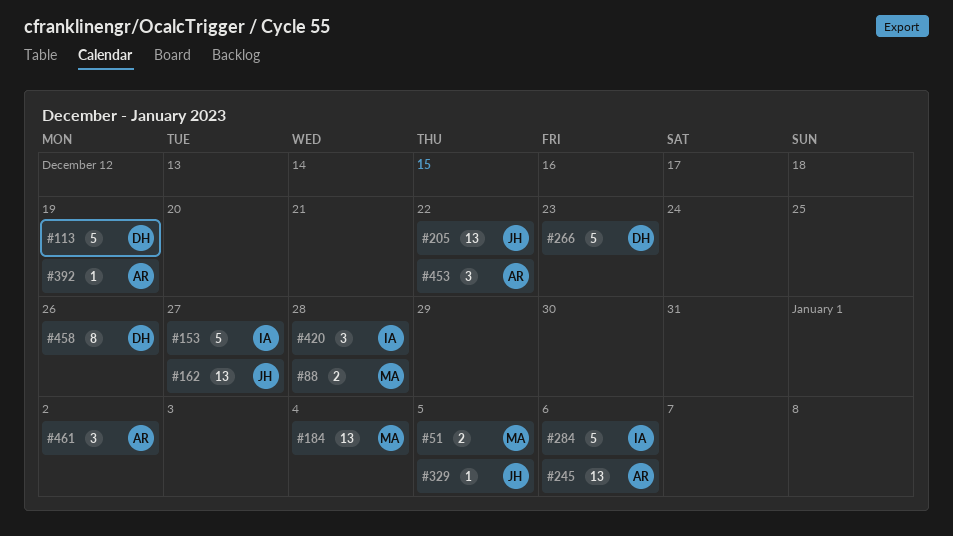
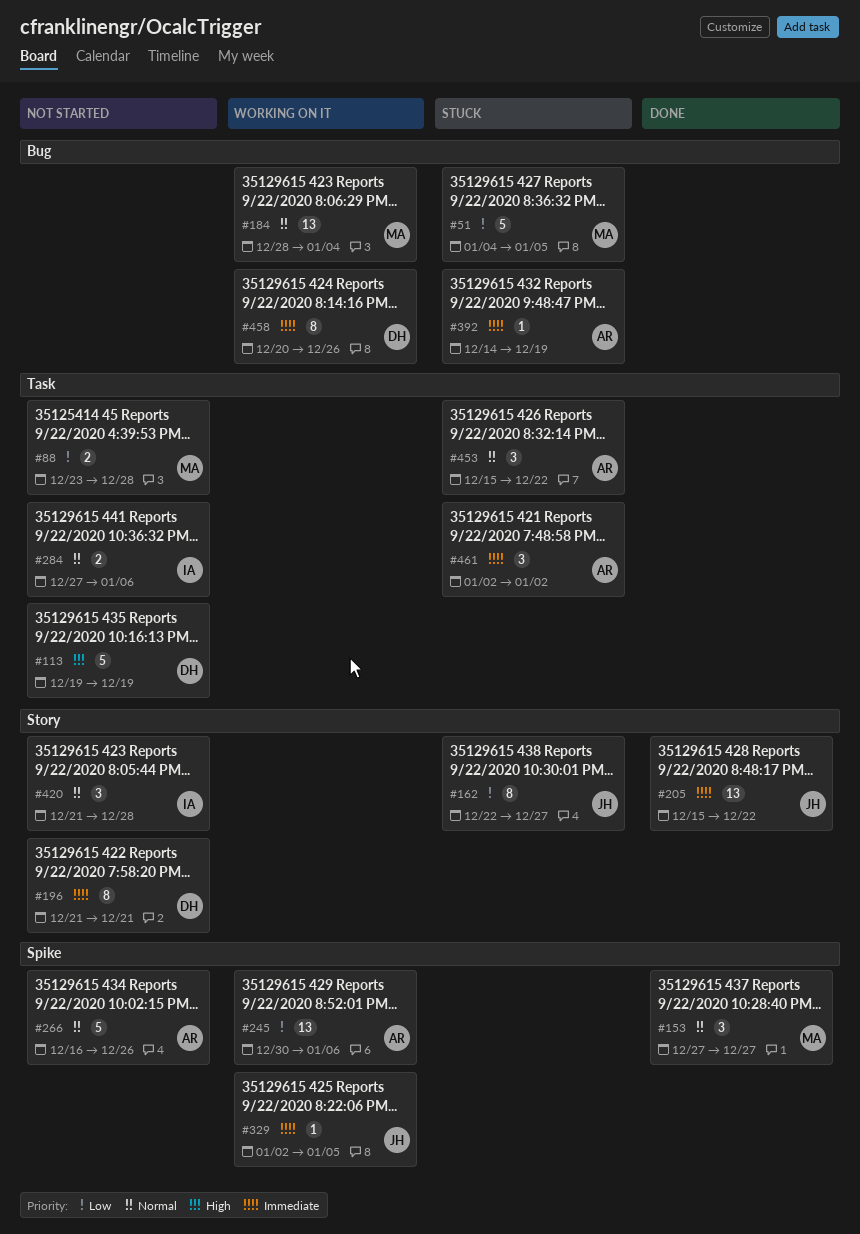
#51, estimate: 2 -> 5
#153, owner: IA -> MA
#153, estimate: 5 -> 3
#162, estimate: 13 -> 8
#196: none -> present
#266, owner: DH -> AR
#266, due: Dec 23 -> Dec 26
#284, estimate: 5 -> 2

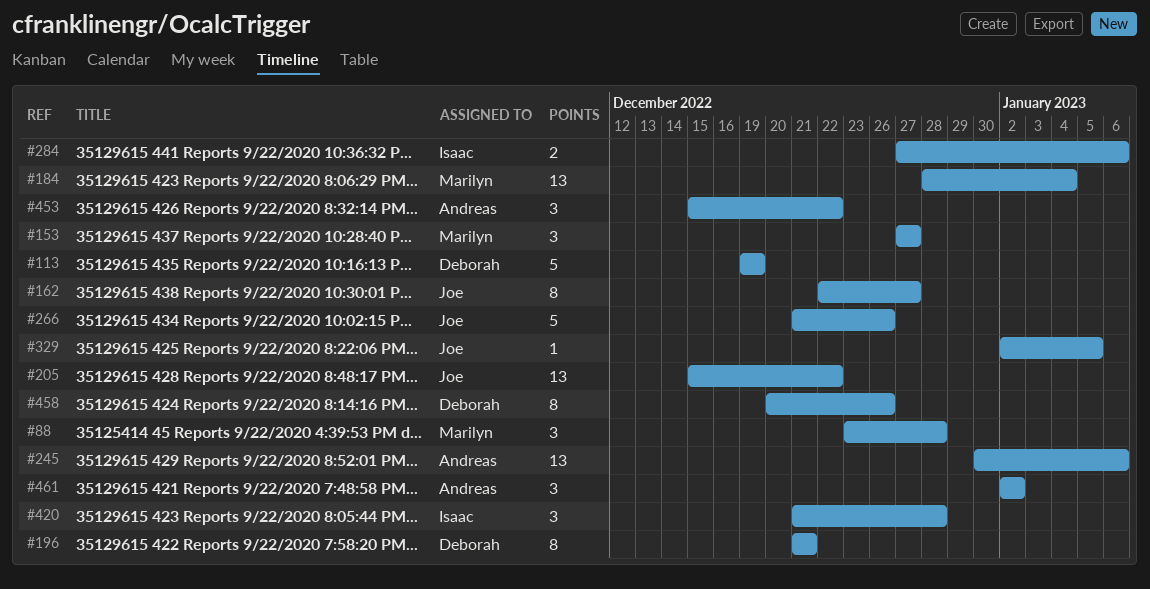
#51: present -> none
#88, estimate: 2 -> 3
#266, owner: Andreas -> Joe
#266, start: Dec 16 -> Dec 21
#392: present -> none

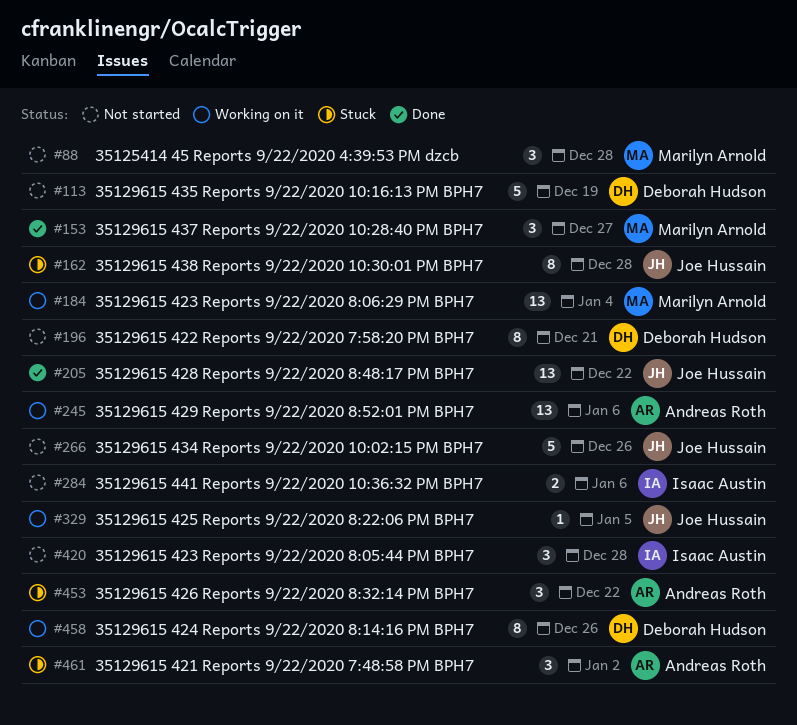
#162, due: Dec 27 -> Dec 28

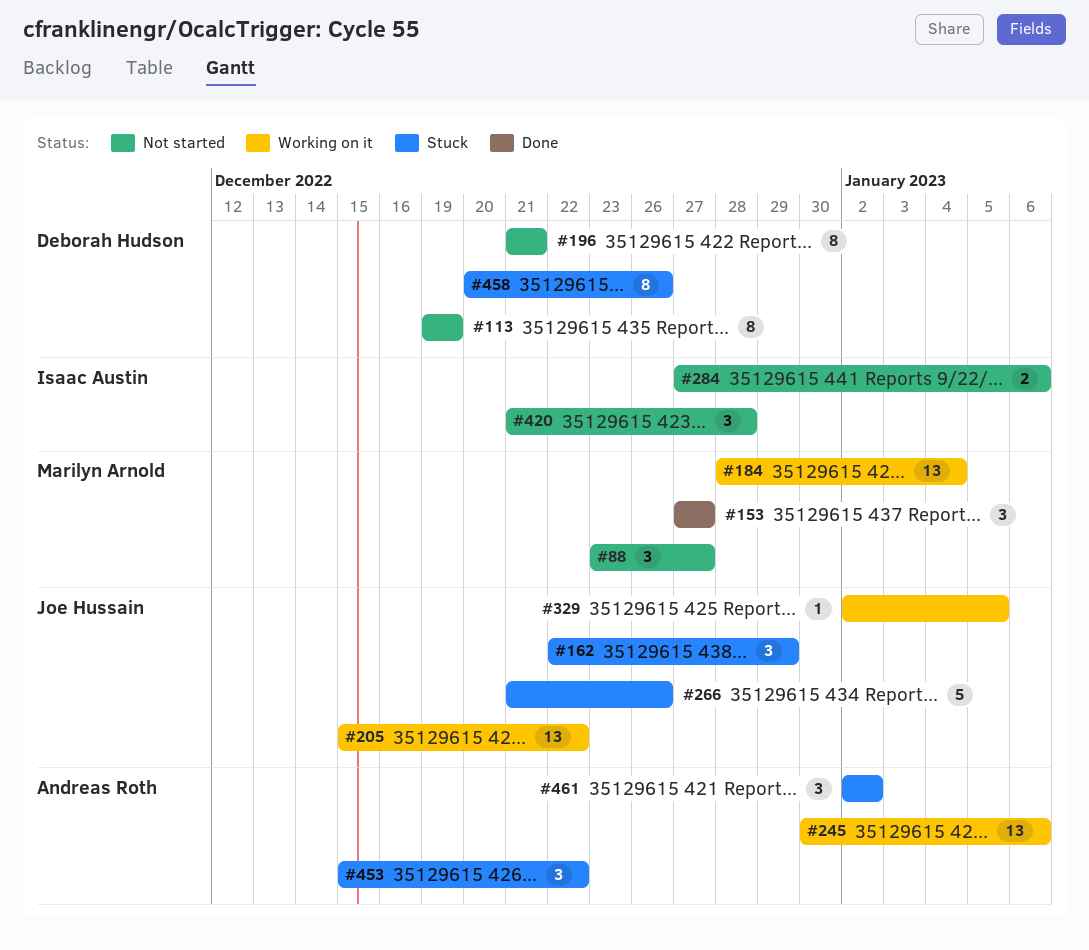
#88, due: Dec 28 -> Dec 27
#113, estimate: 5 -> 8
#162, estimate: 8 -> 3
#162, due: Dec 28 -> Dec 29
#205, status: Done -> Working on it
#266, status: Not started -> Stuck
#458, status: Working on it -> Stuck

